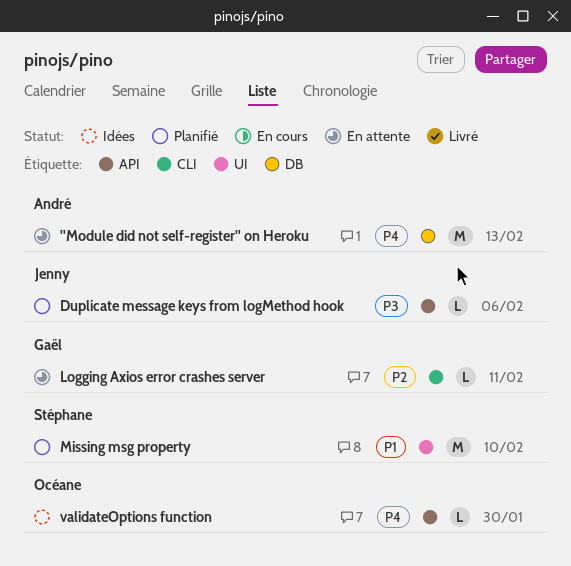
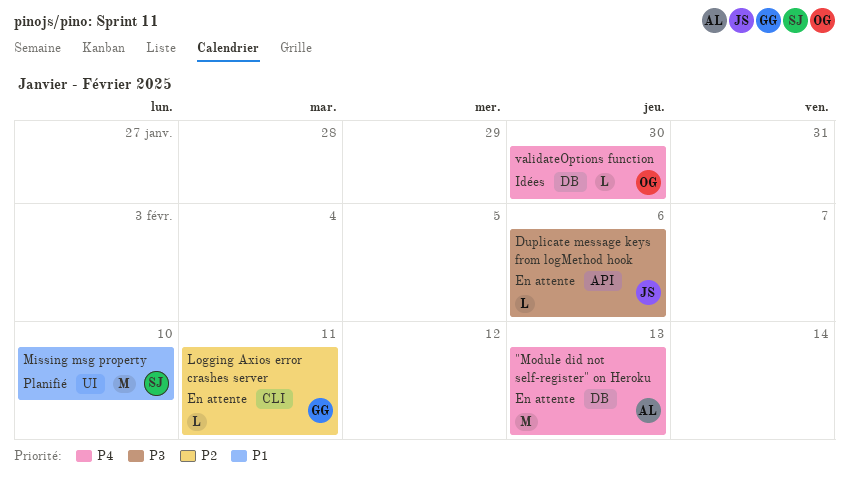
Duplicate message keys from logMethod hook, status: Planifié -> En attente
validateOptions function, label: API -> DB

